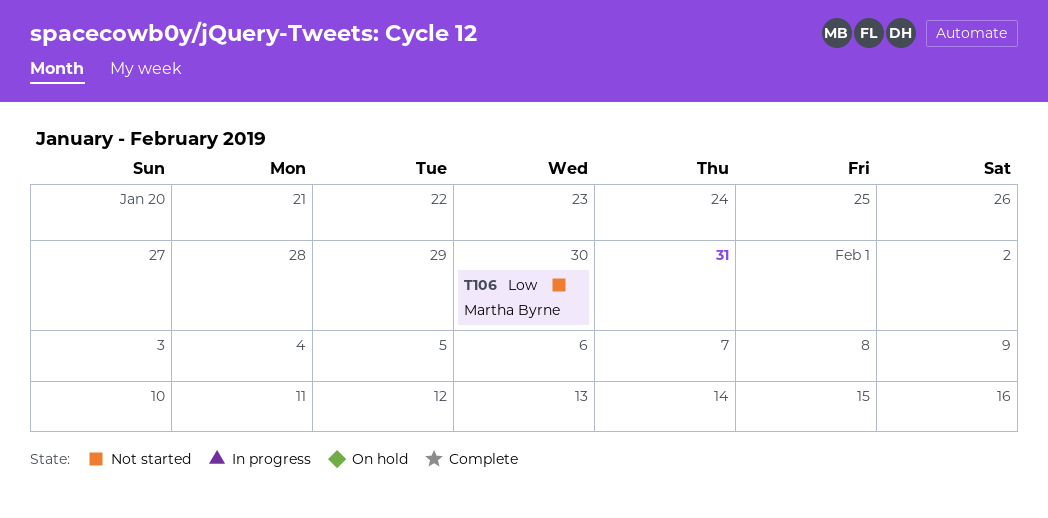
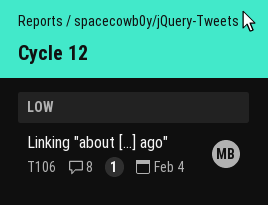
T106, due: Jan 30 -> Feb 4

